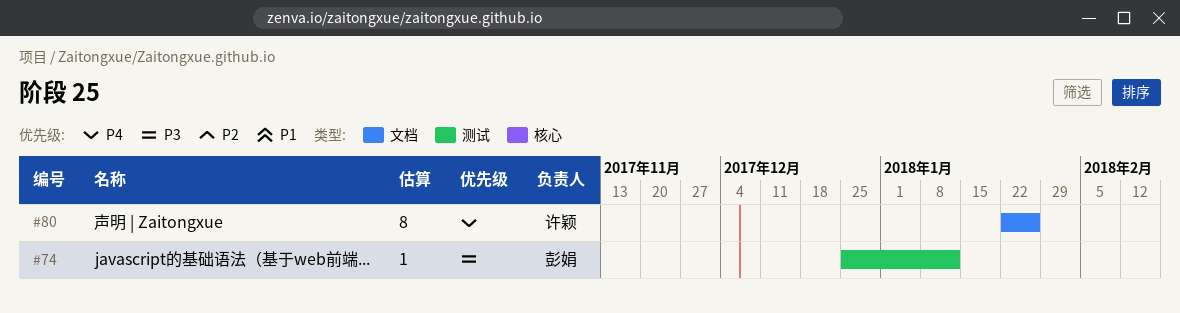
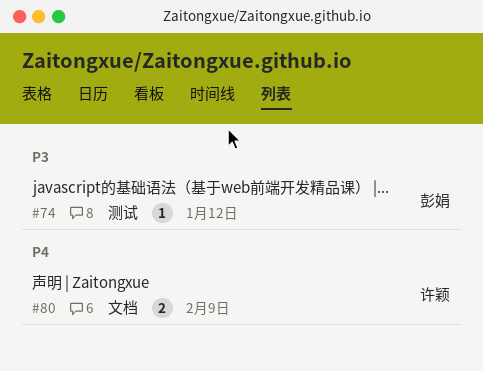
#80, estimate: 8 -> 2
#80, due: Jan 26 -> Feb 9

